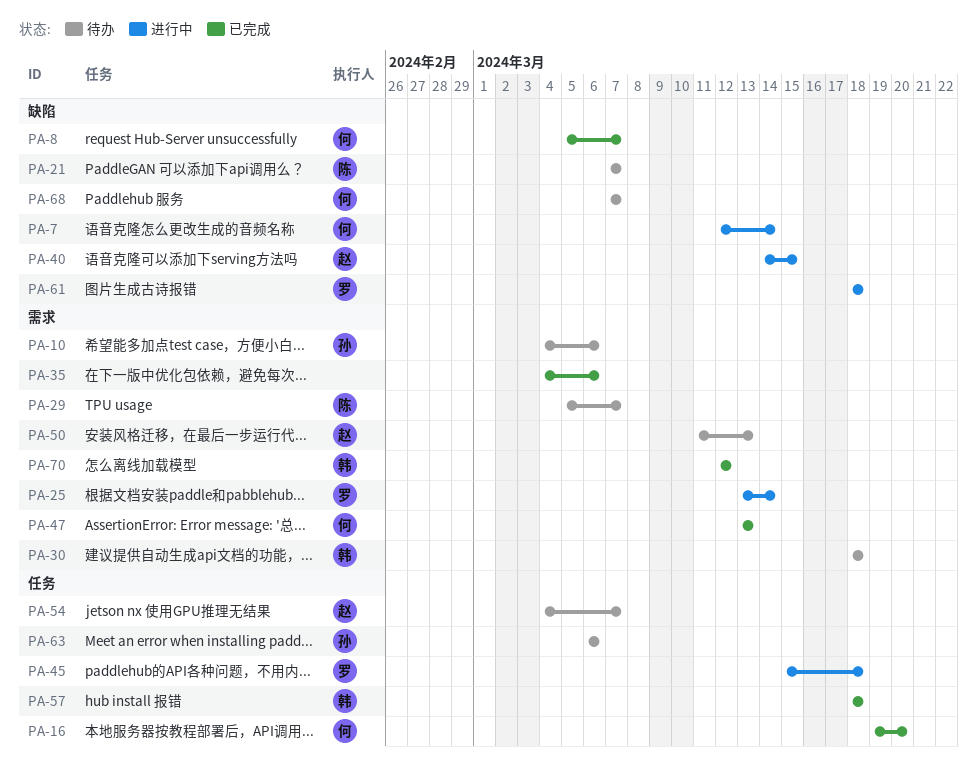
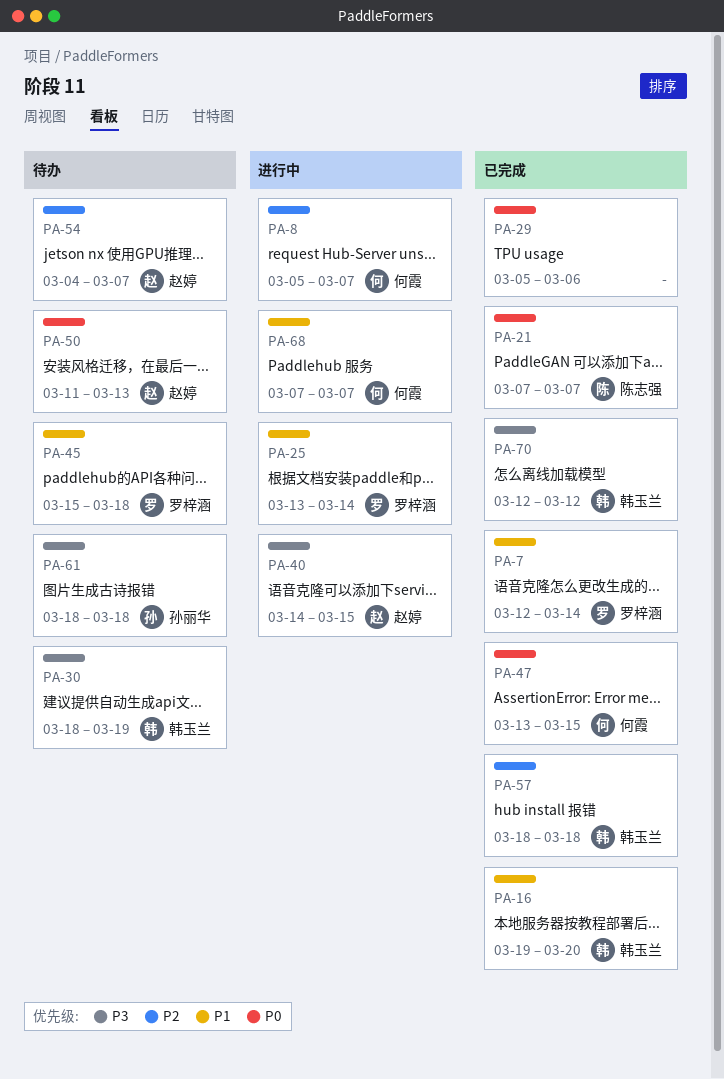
PA-7, status: 进行中 -> 已完成
PA-7, owner: 何霞 -> 罗梓涵
PA-8, status: 已完成 -> 进行中
PA-10: present -> none
PA-16, owner: 何霞 -> 韩玉兰
PA-21, status: 待办 -> 已完成
PA-29, status: 待办 -> 已完成
PA-29, owner: 陈志强 -> none
PA-29, due: Mar 7 -> Mar 6
PA-30, due: Mar 18 -> Mar 19
PA-35: present -> none
PA-45, status: 进行中 -> 待办
PA-47, due: Mar 13 -> Mar 15
PA-61, status: 进行中 -> 待办
PA-61, owner: 罗梓涵 -> 孙丽华
PA-63: present -> none
PA-68, status: 待办 -> 进行中

